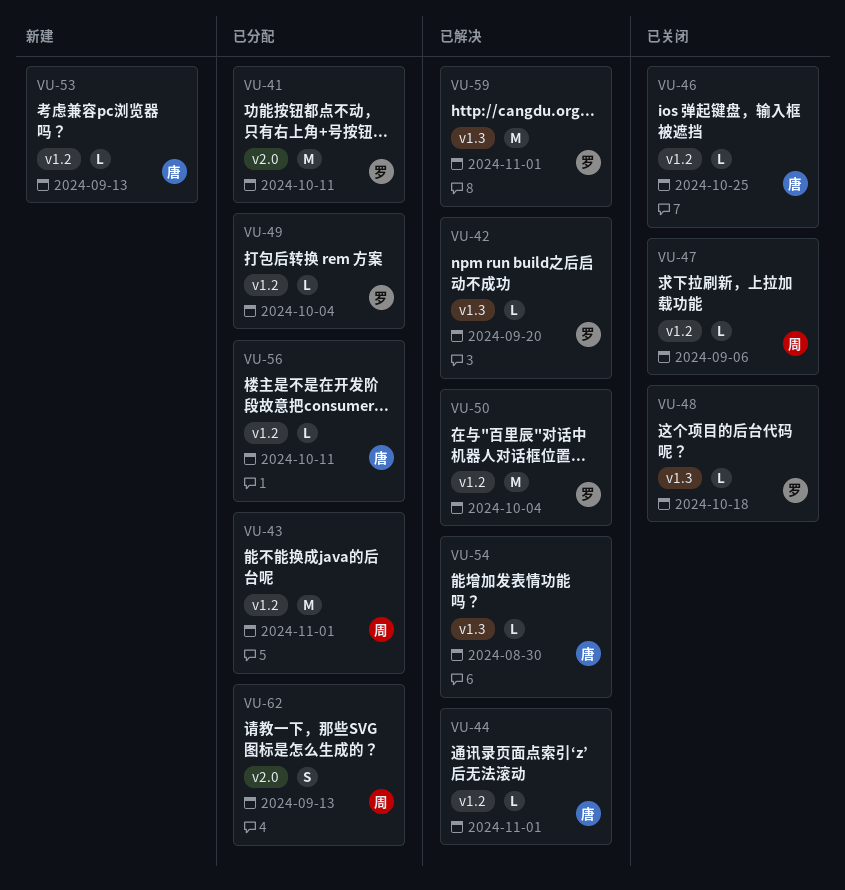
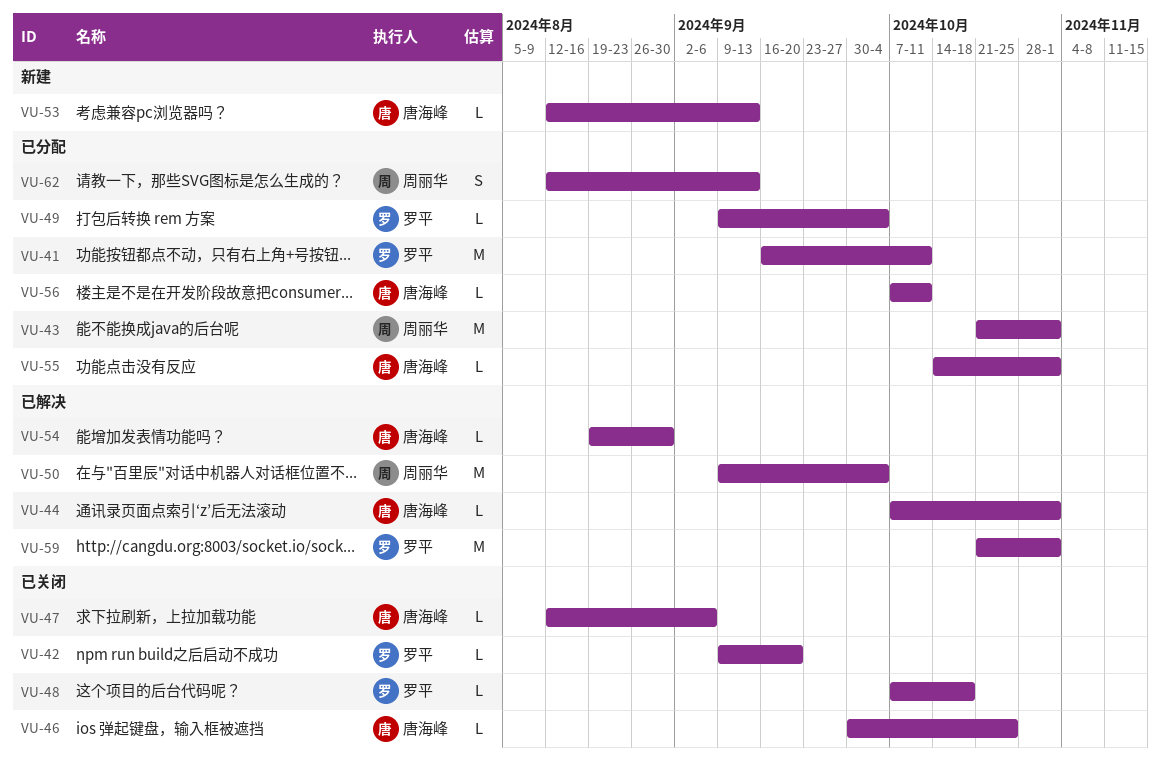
VU-42, status: 已解决 -> 已关闭
VU-47, owner: 周丽华 -> 唐海峰
VU-50, owner: 罗平 -> 周丽华
VU-55: none -> present

